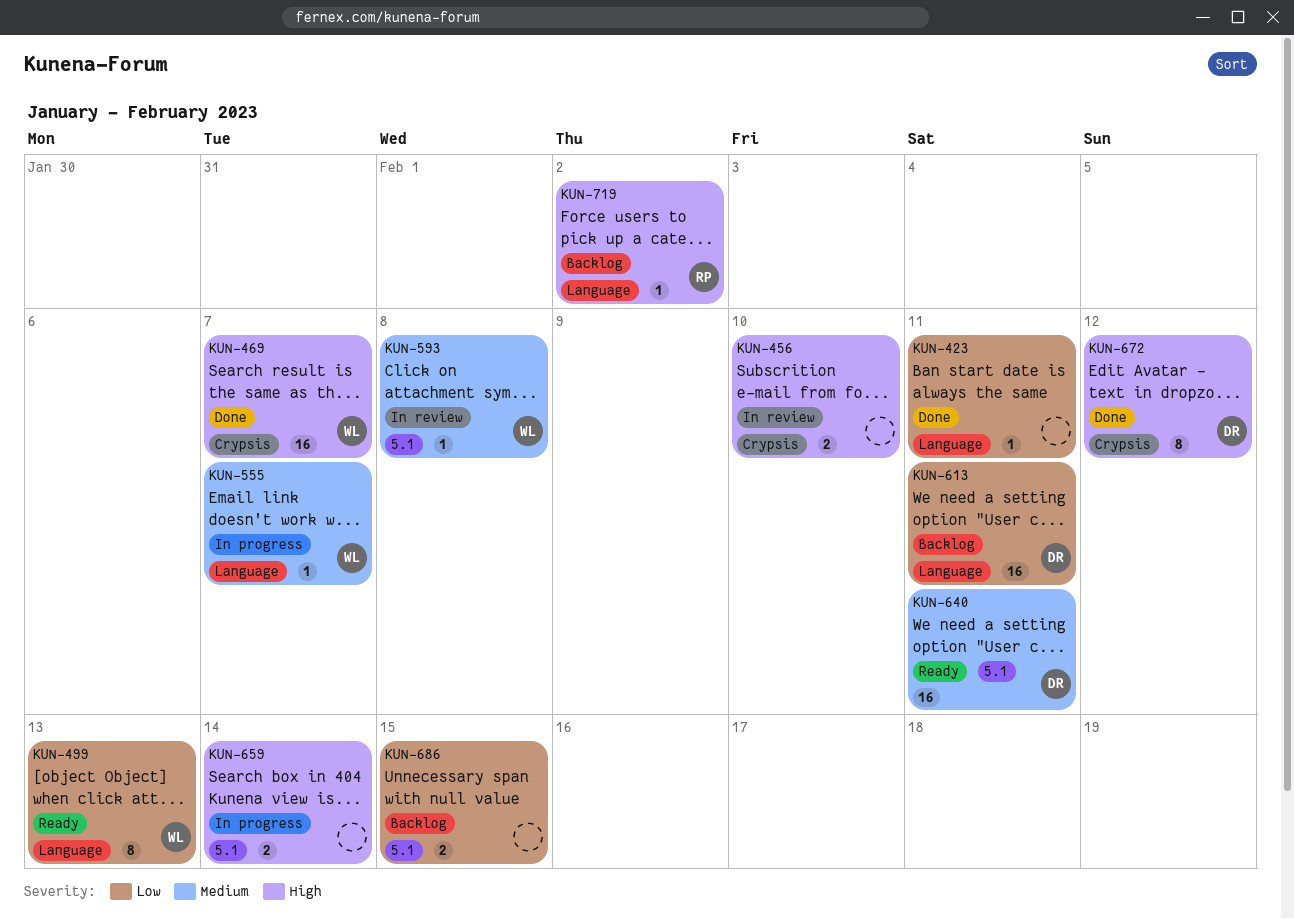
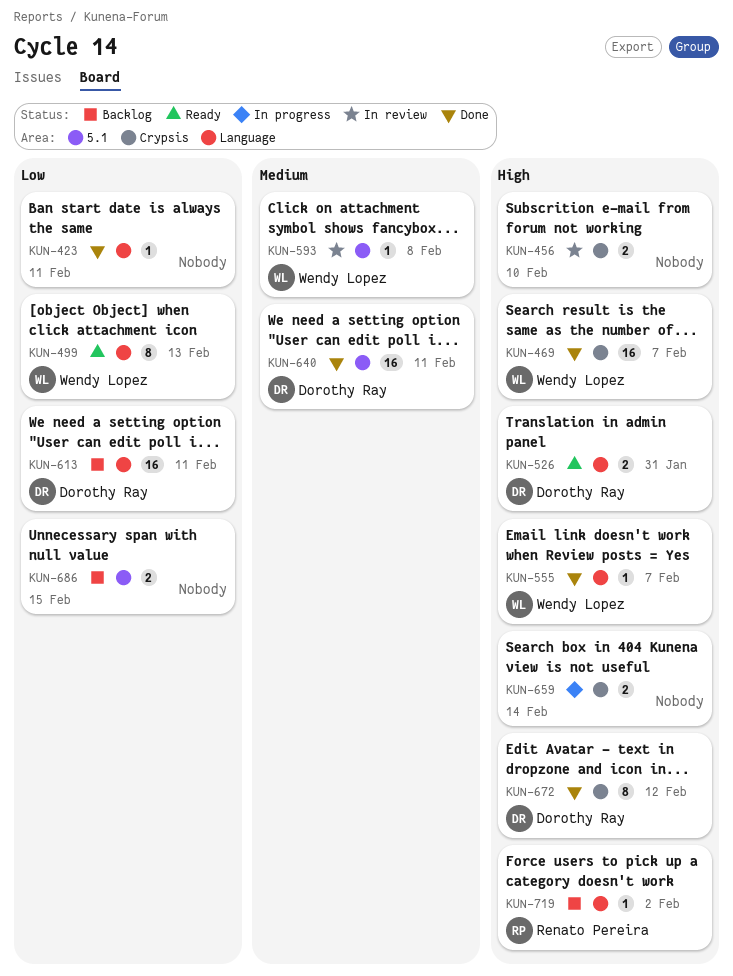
KUN-526: none -> present
KUN-555, status: In progress -> Done
KUN-555, priority: Medium -> High
KUN-640, status: Ready -> Done
KUN-659, label: 5.1 -> Crypsis

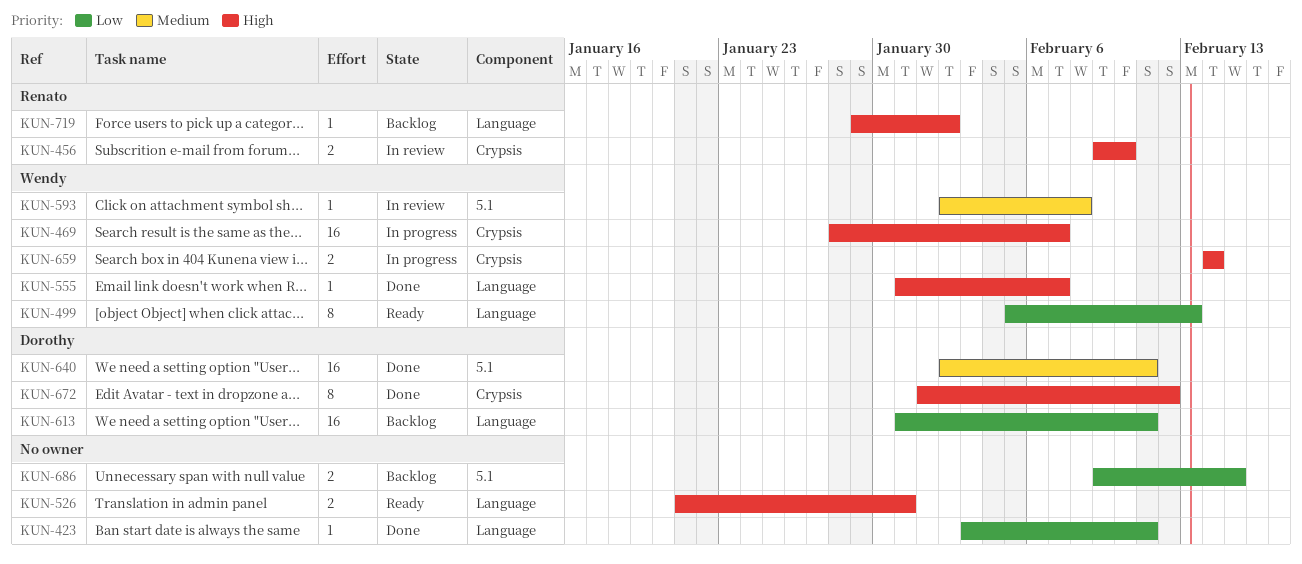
KUN-456, owner: none -> Renato Pereira
KUN-469, status: Done -> In progress
KUN-526, owner: Dorothy Ray -> none
KUN-659, owner: none -> Wendy Lopez

